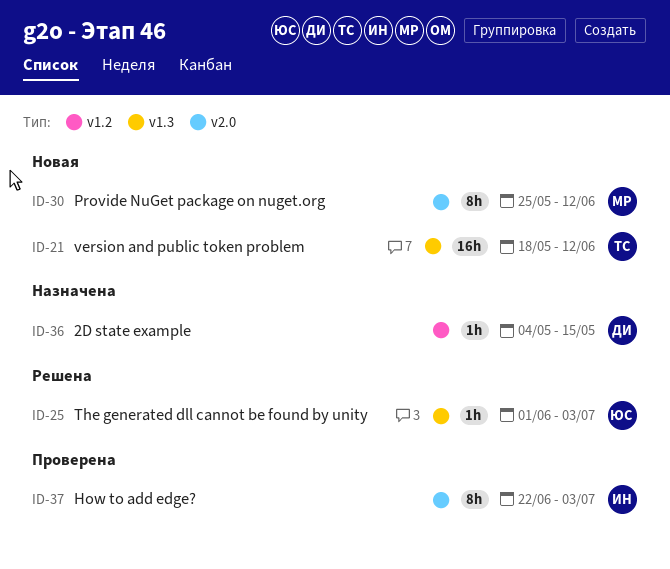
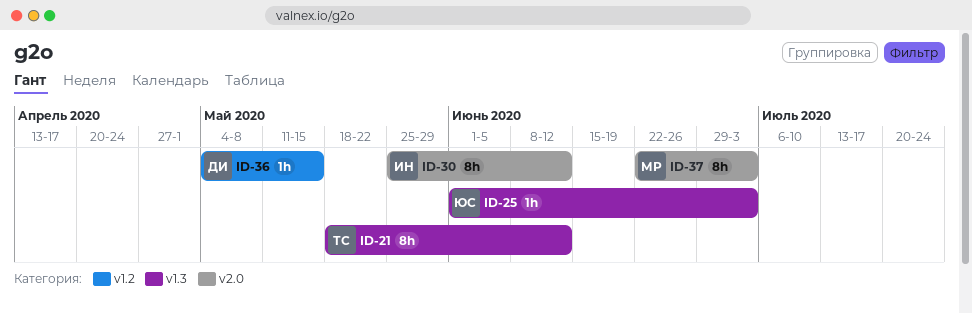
ID-21, estimate: 16h -> 8h
ID-30, owner: МР -> ИН
ID-37, owner: ИН -> МР

